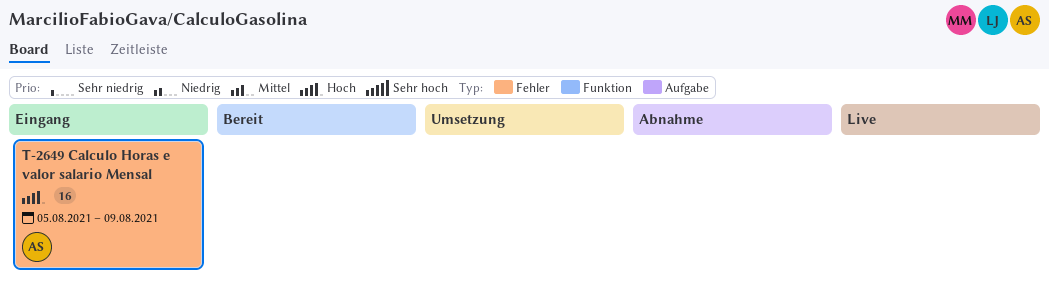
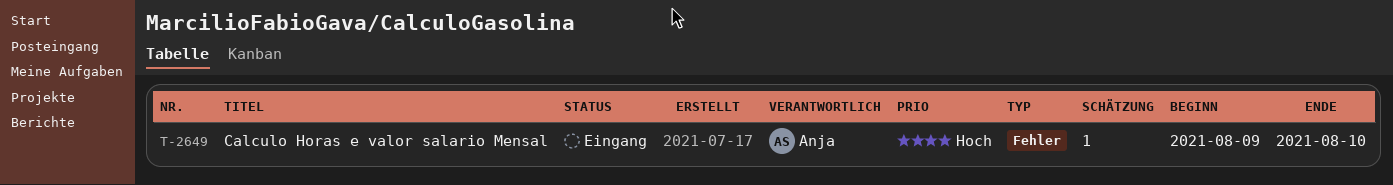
T-2649, estimate: 16 -> 1
T-2649, start: Aug 5 -> Aug 9
T-2649, due: Aug 9 -> Aug 10

